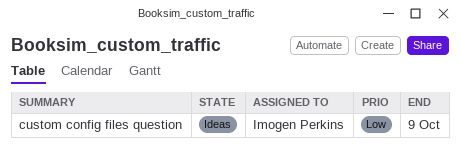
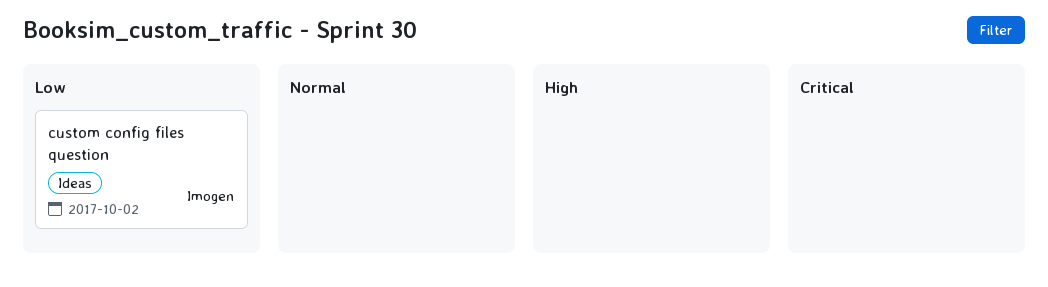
custom config files question, due: Oct 9 -> Oct 2

